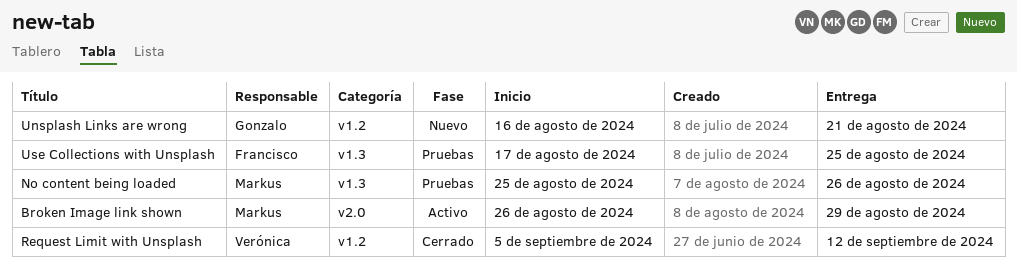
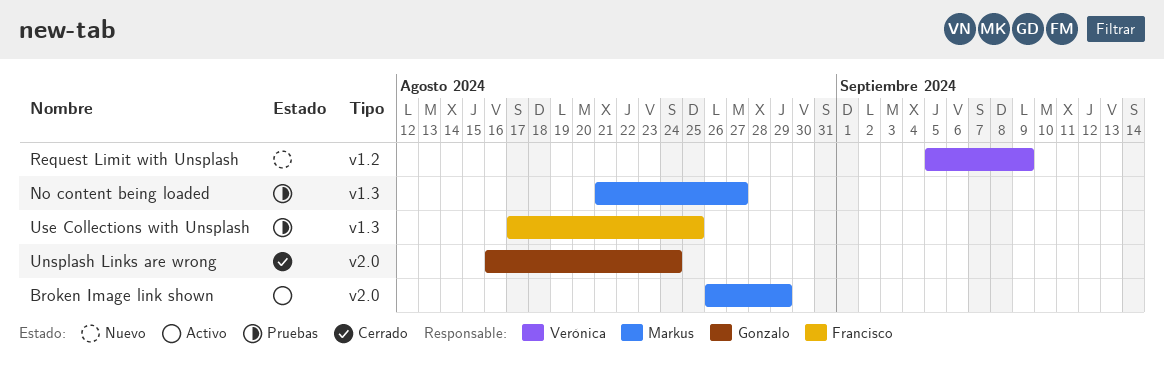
No content being loaded, start: Aug 25 -> Aug 21
No content being loaded, due: Aug 26 -> Aug 27
Request Limit with Unsplash, status: Cerrado -> Nuevo
Request Limit with Unsplash, due: Sep 12 -> Sep 9
Unsplash Links are wrong, status: Nuevo -> Cerrado
Unsplash Links are wrong, label: v1.2 -> v2.0
Unsplash Links are wrong, due: Aug 21 -> Aug 24

